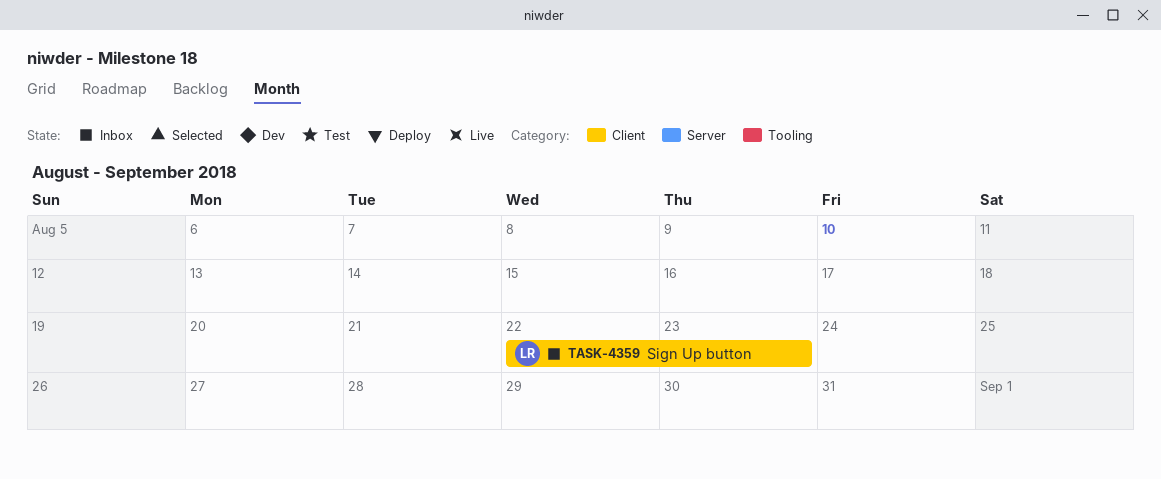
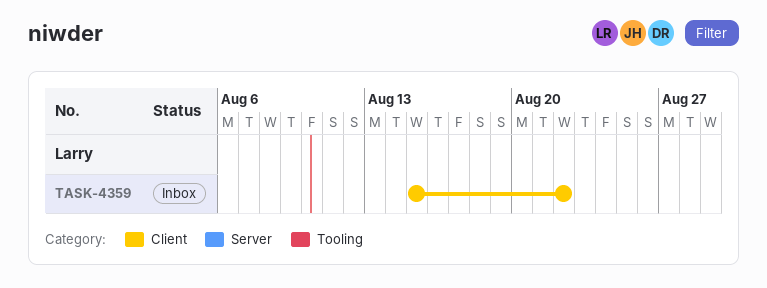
TASK-4359, start: Aug 22 -> Aug 15
TASK-4359, due: Aug 23 -> Aug 22

